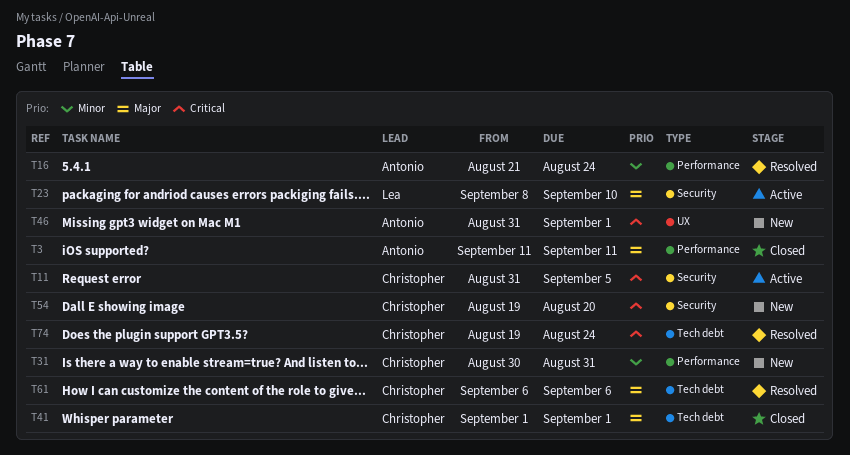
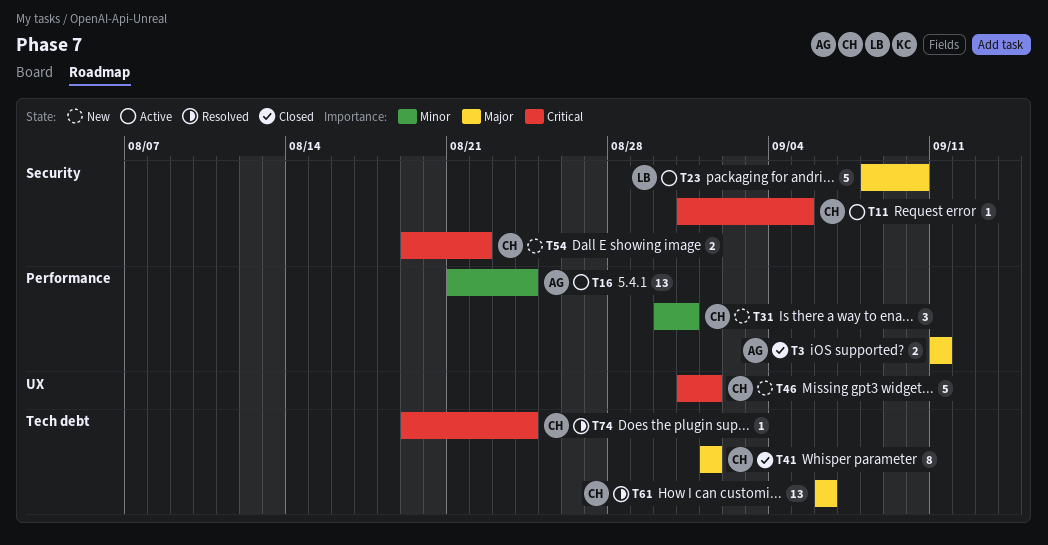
T16, status: Resolved -> Active
T46, owner: Antonio -> Christopher
T54, due: Aug 20 -> Aug 22

